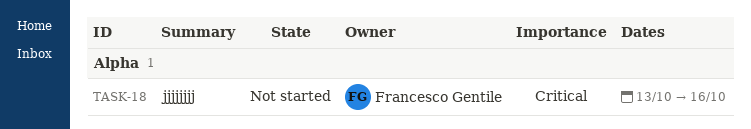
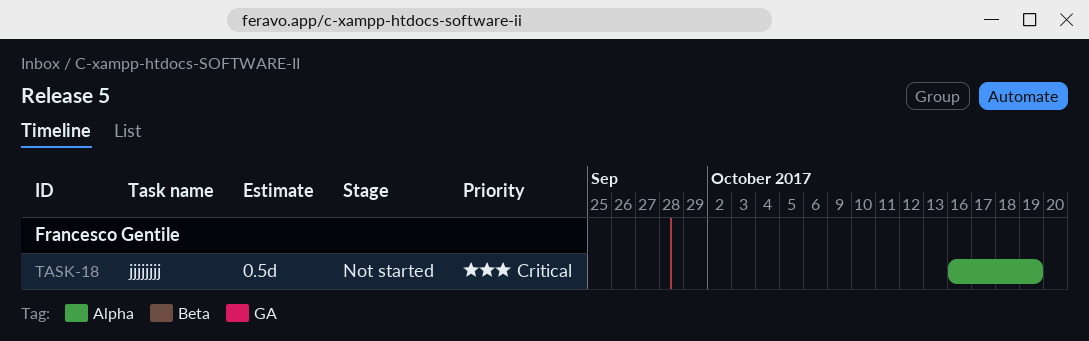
TASK-18, start: Oct 13 -> Oct 16
TASK-18, due: Oct 16 -> Oct 19

